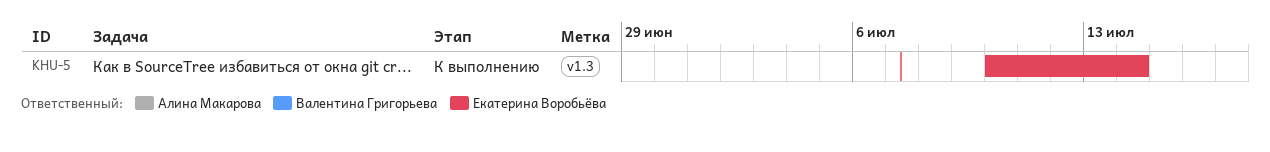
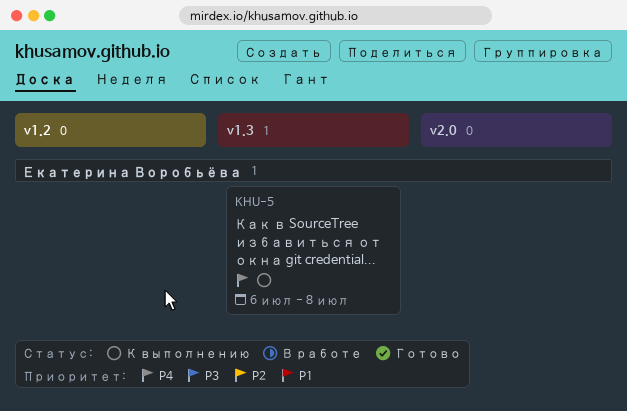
KHU-5, start: Jul 10 -> Jul 6
KHU-5, due: Jul 14 -> Jul 8

